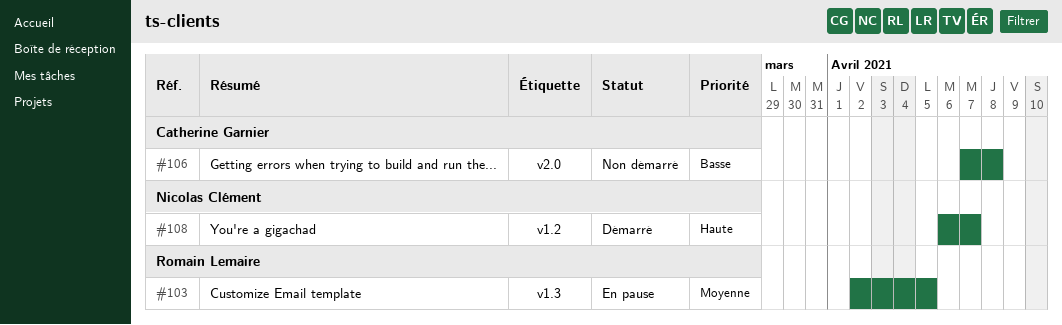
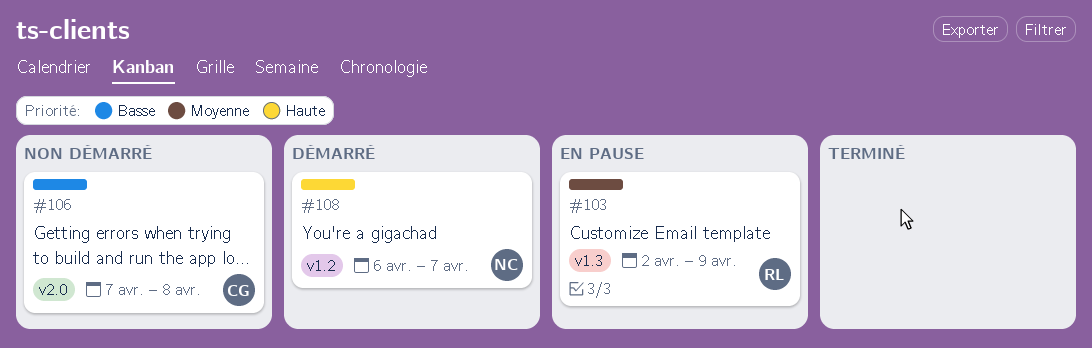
#103, due: Apr 5 -> Apr 9

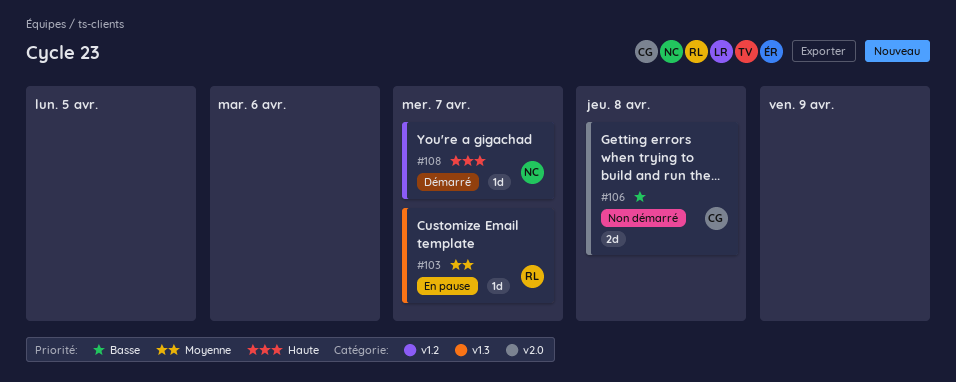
#103, due: Apr 9 -> Apr 7

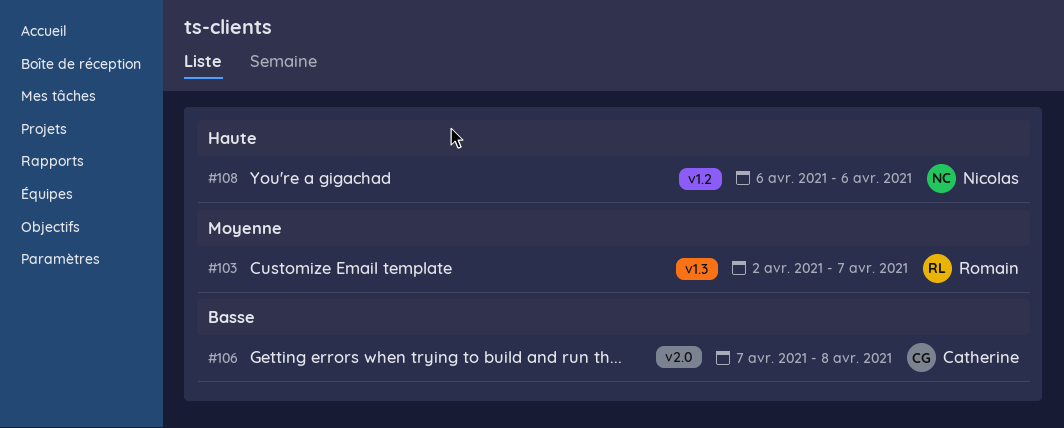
#108, due: Apr 7 -> Apr 6

